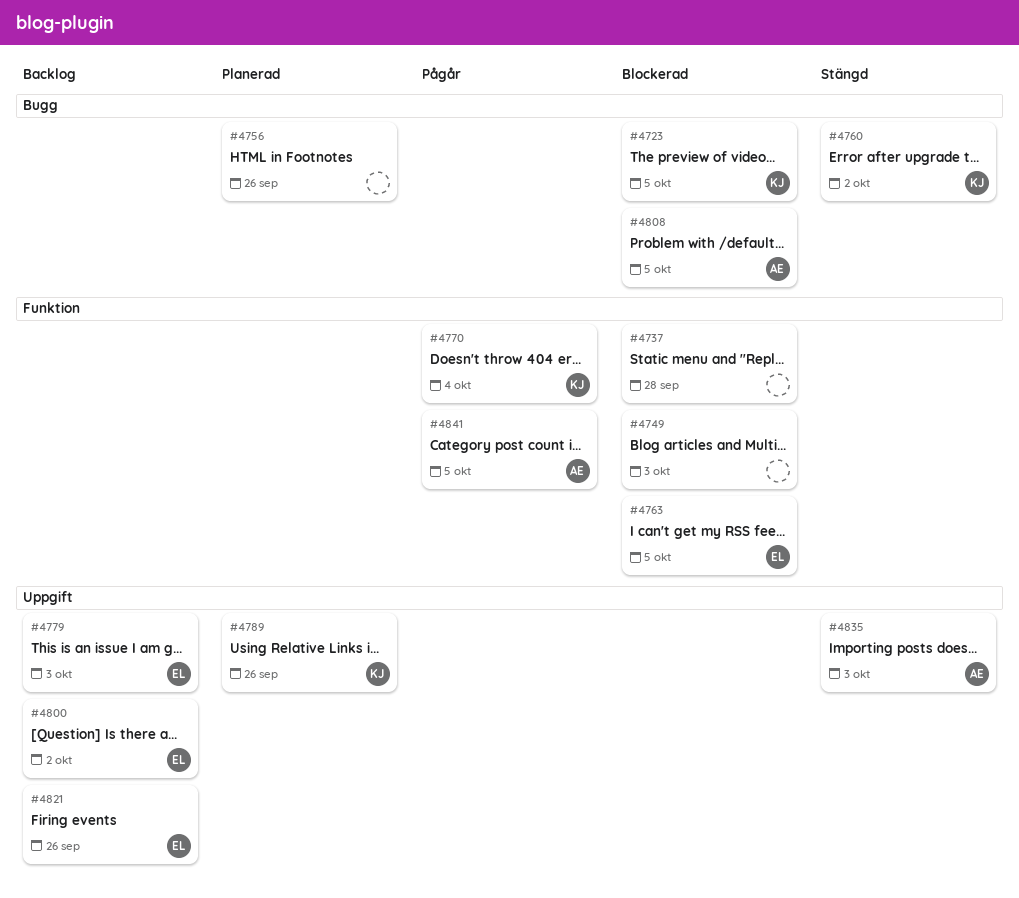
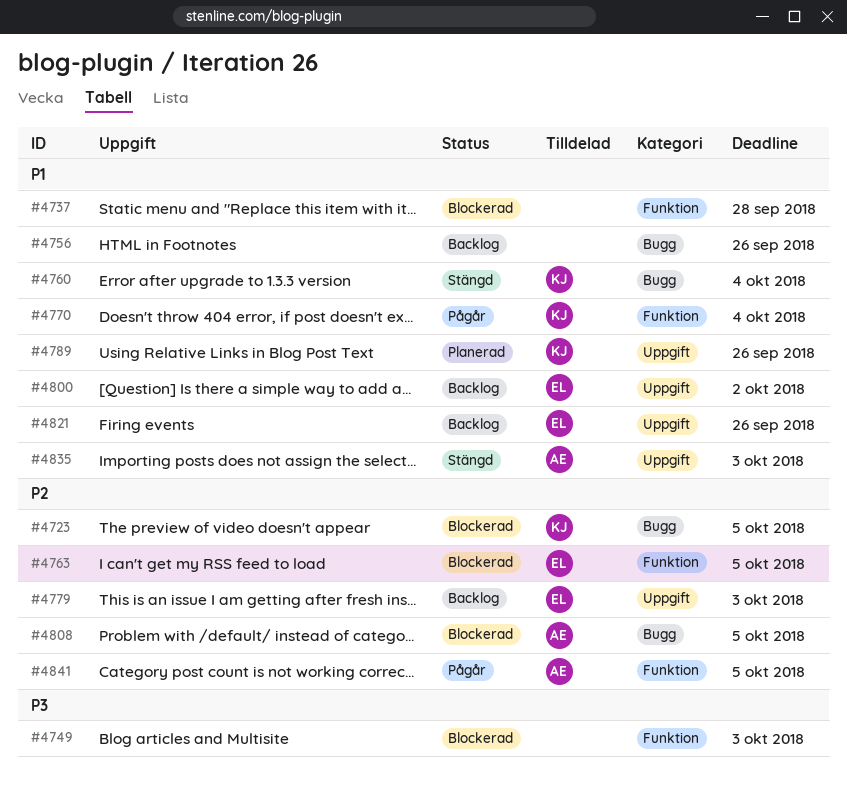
#4756, status: Planerad -> Backlog
#4760, due: Oct 2 -> Oct 4

